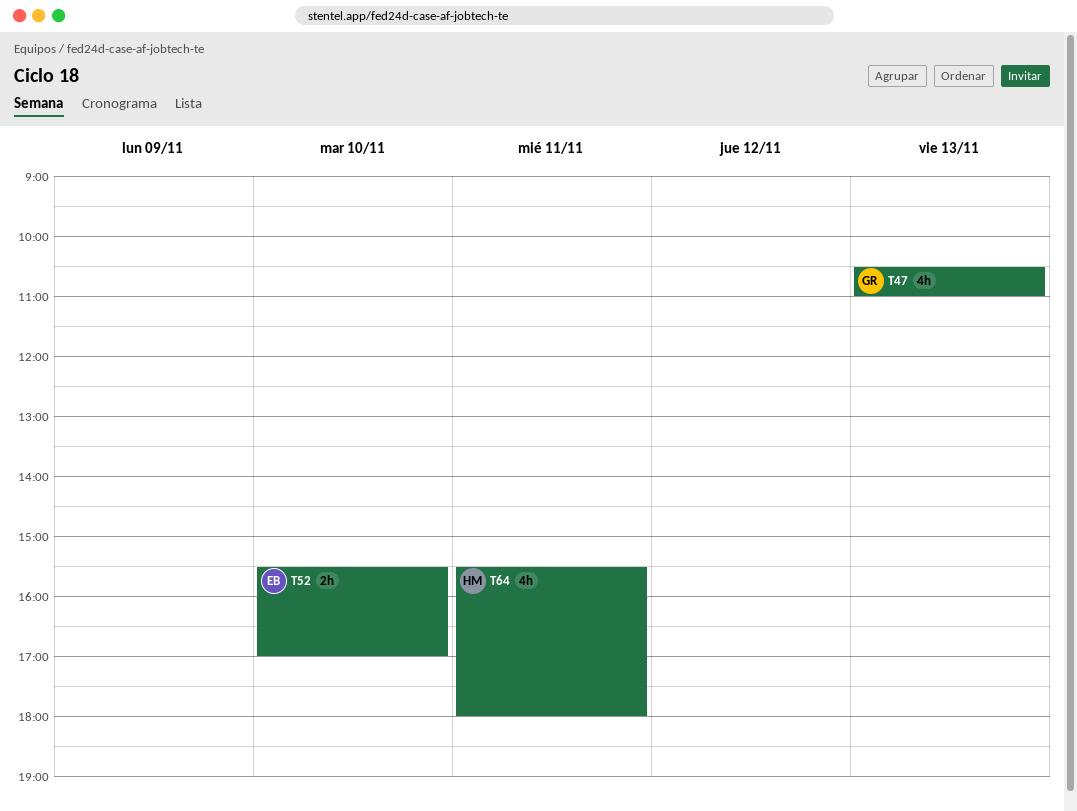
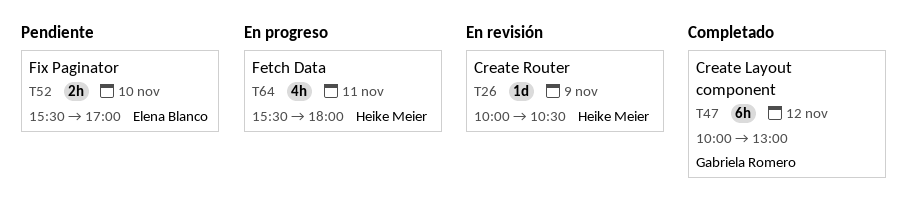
T26: none -> present
T47, estimate: 4h -> 6h
T47, day: Nov 13 -> Nov 12
T47, begins: 10:30 -> 10:00
T47, ends: 11:00 -> 13:00

